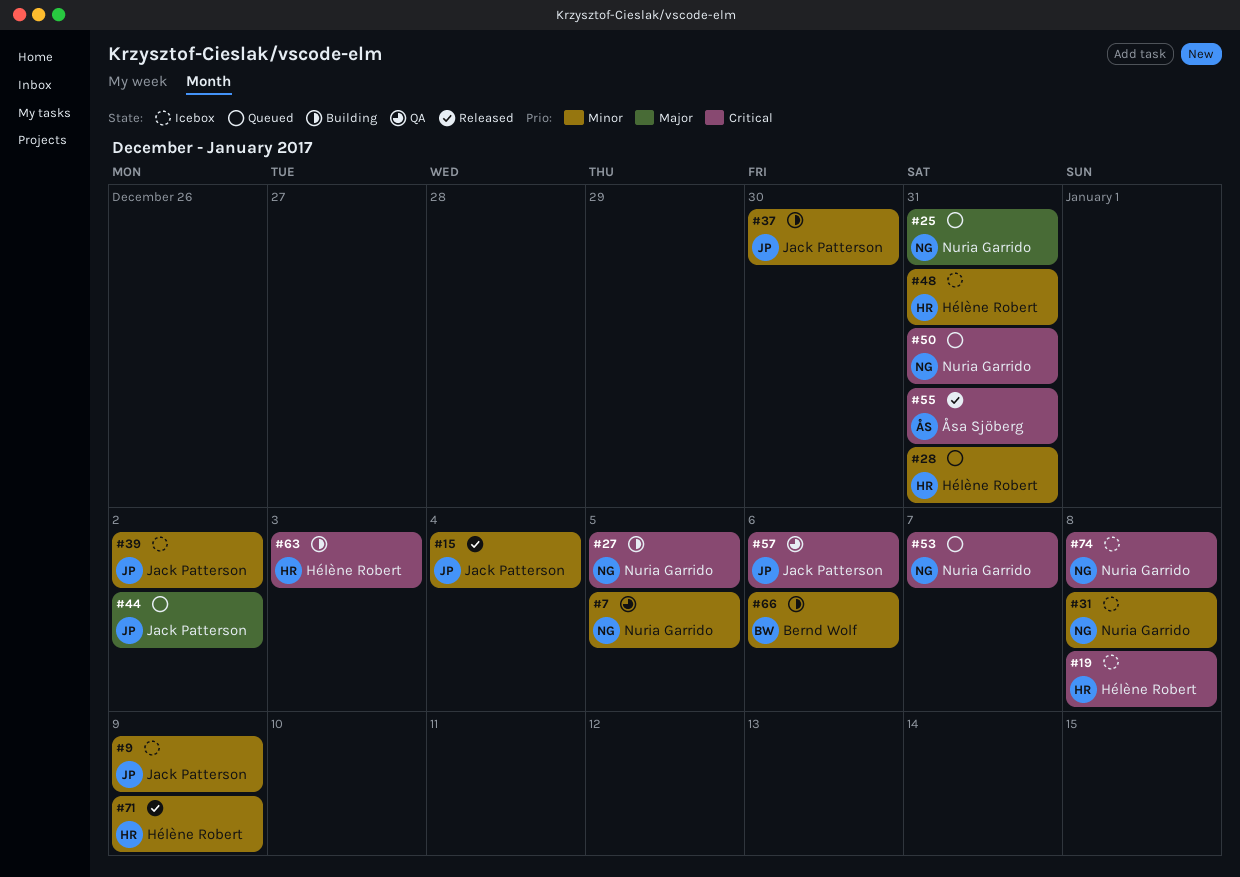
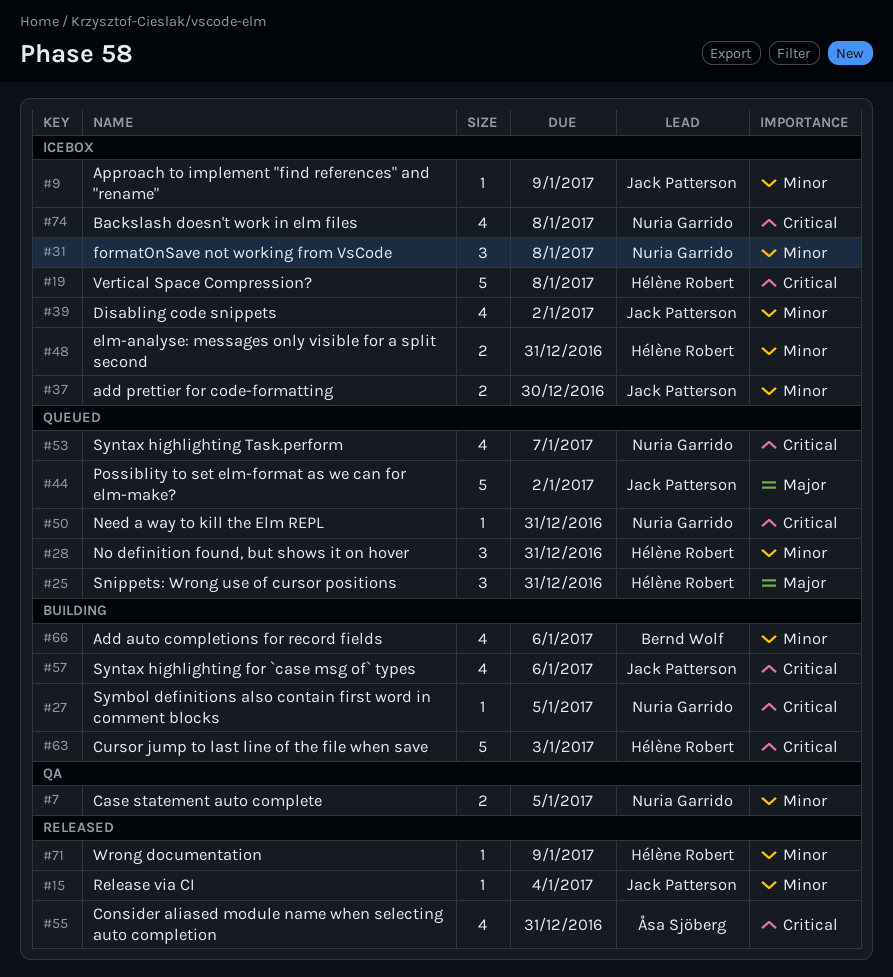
#25, owner: Nuria Garrido -> Hélène Robert
#37, status: Building -> Icebox
#57, status: QA -> Building

